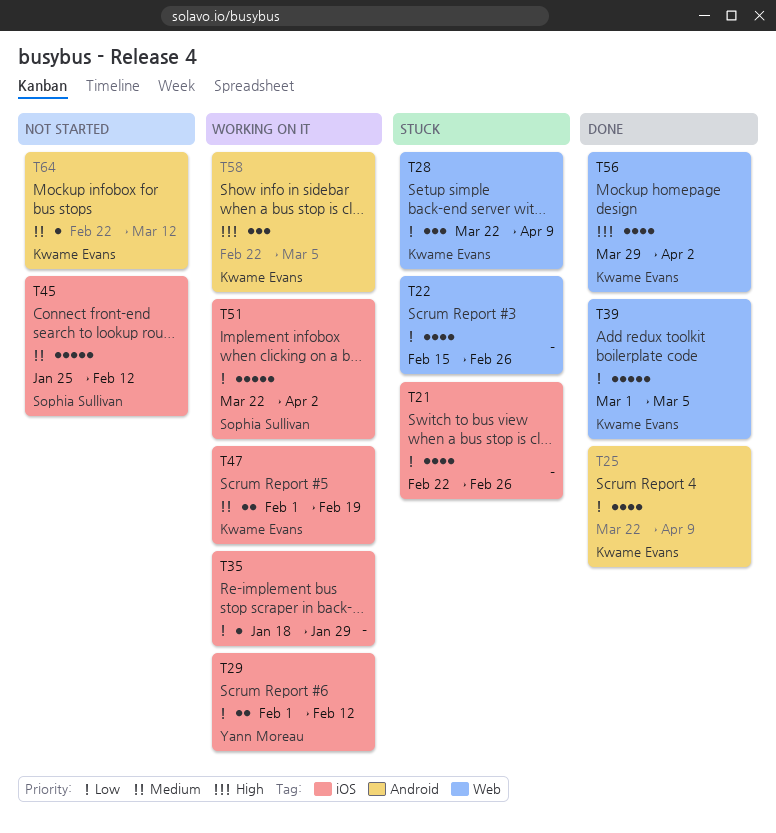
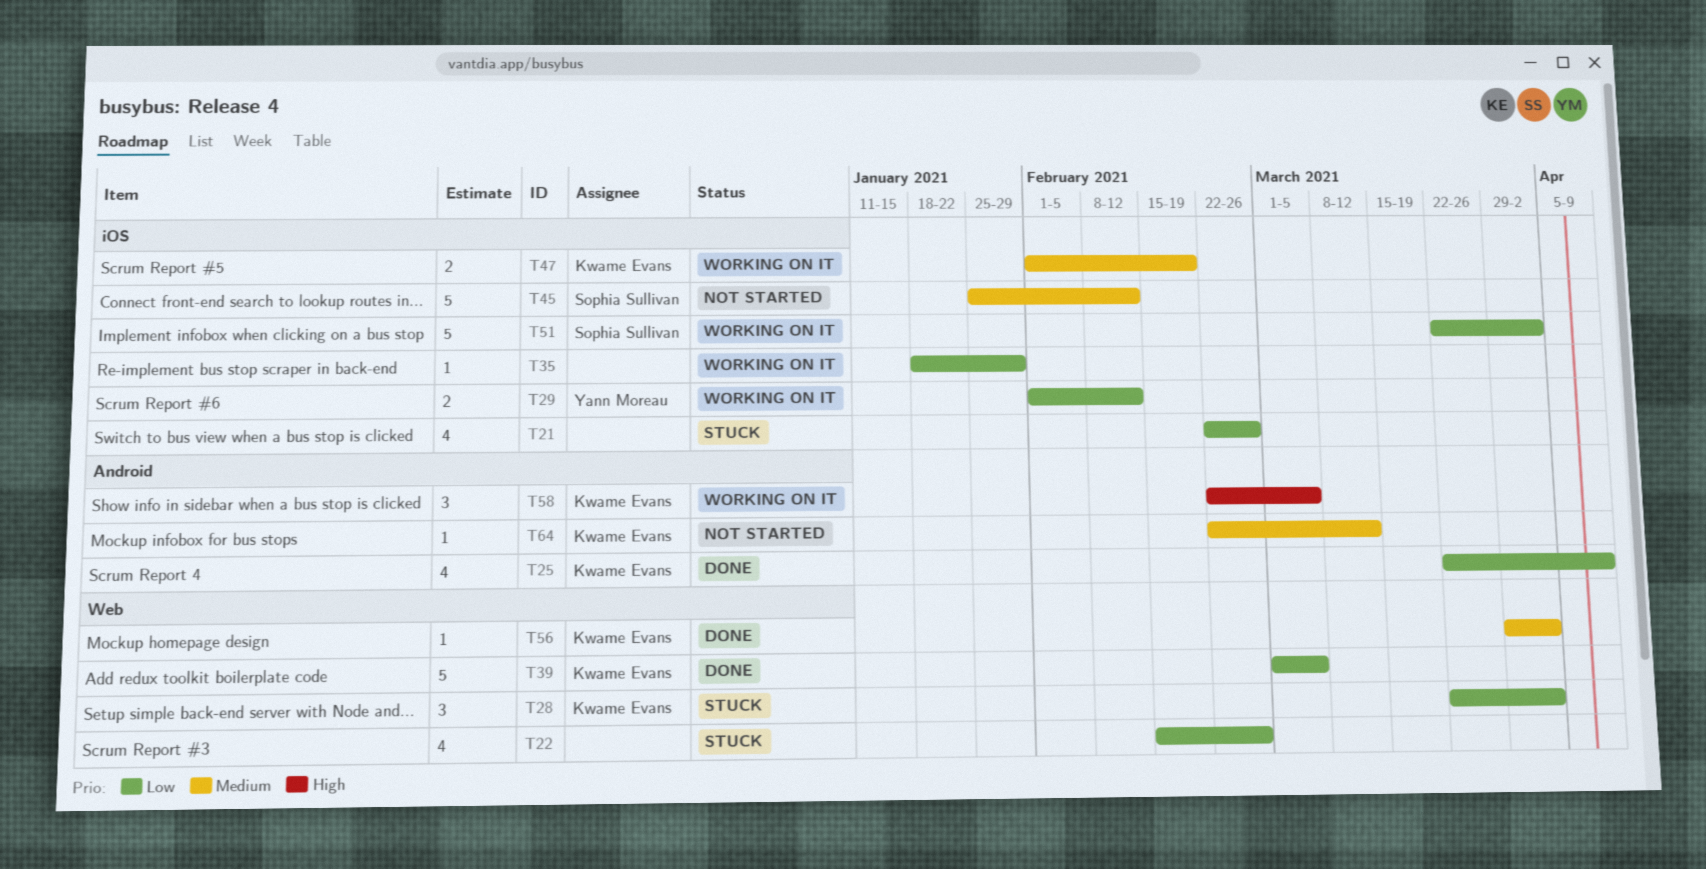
T28, due: Apr 9 -> Apr 2
T56, priority: High -> Medium
T56, estimate: 4 -> 1

